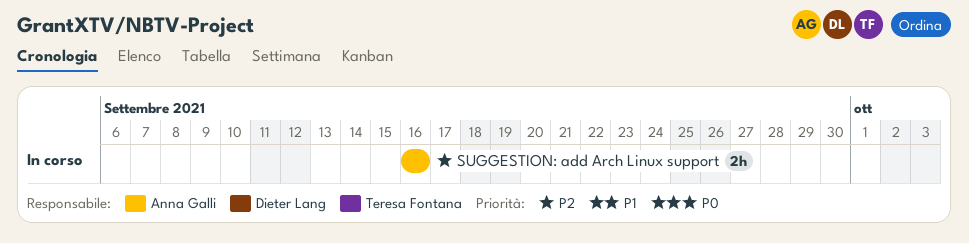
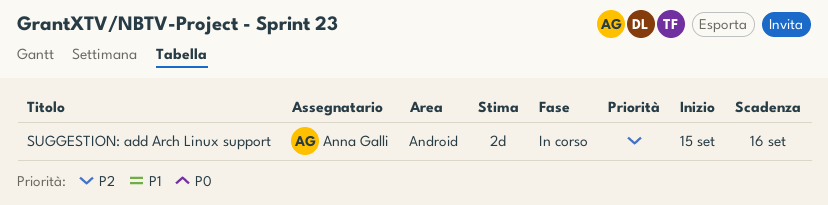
SUGGESTION: add Arch Linux support, estimate: 2h -> 2d
SUGGESTION: add Arch Linux support, start: Sep 16 -> Sep 15

